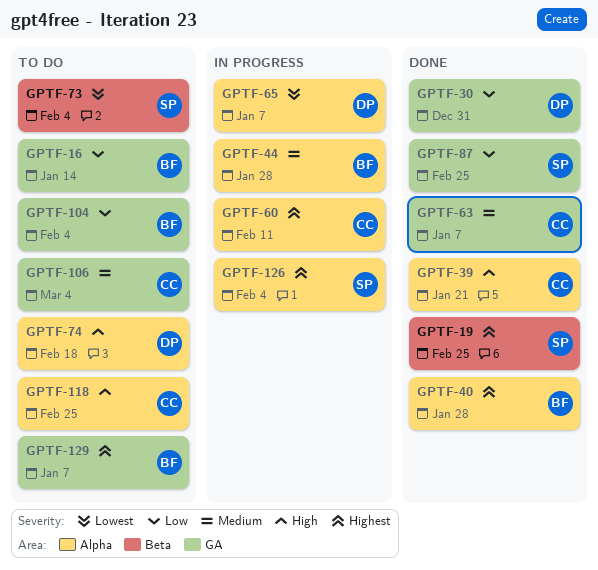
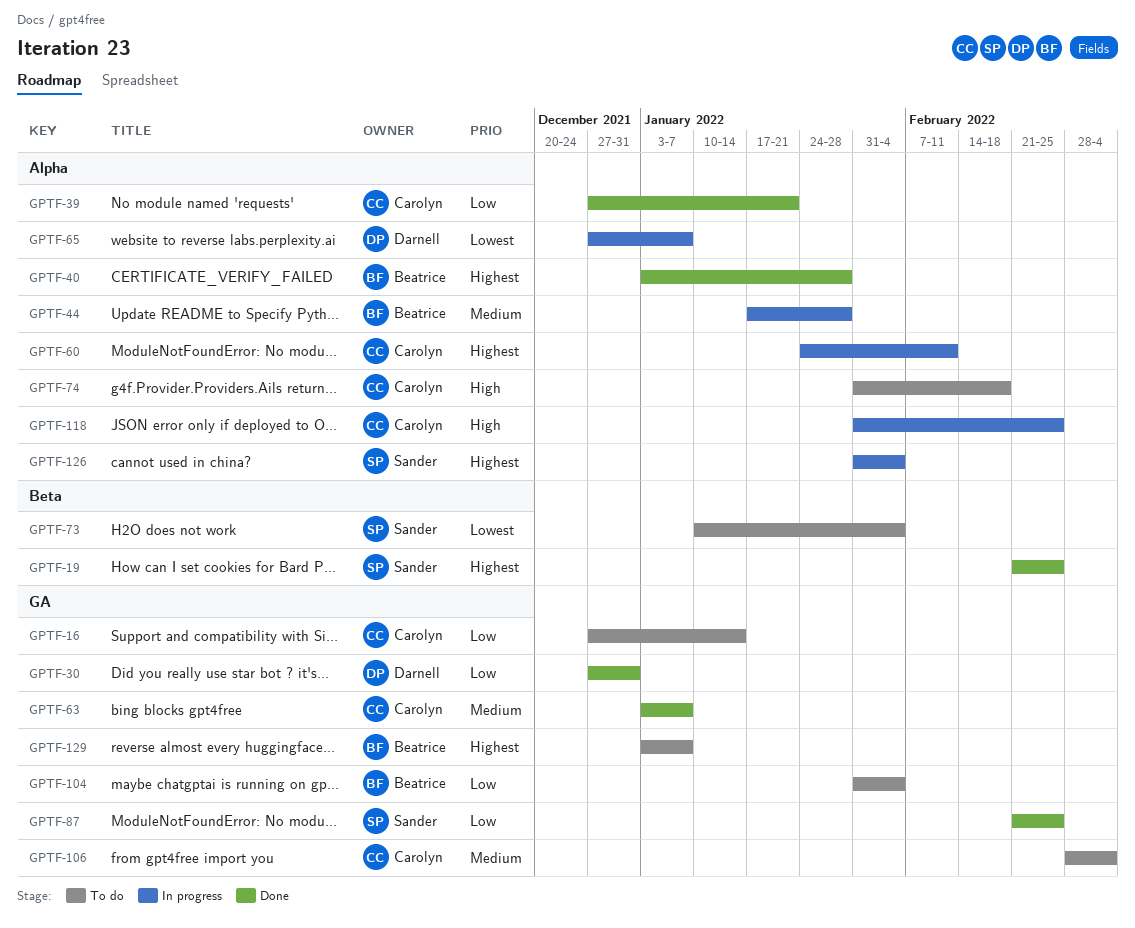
GPTF-16, owner: Beatrice -> Carolyn
GPTF-39, priority: High -> Low
GPTF-74, owner: Darnell -> Carolyn
GPTF-118, status: To do -> In progress

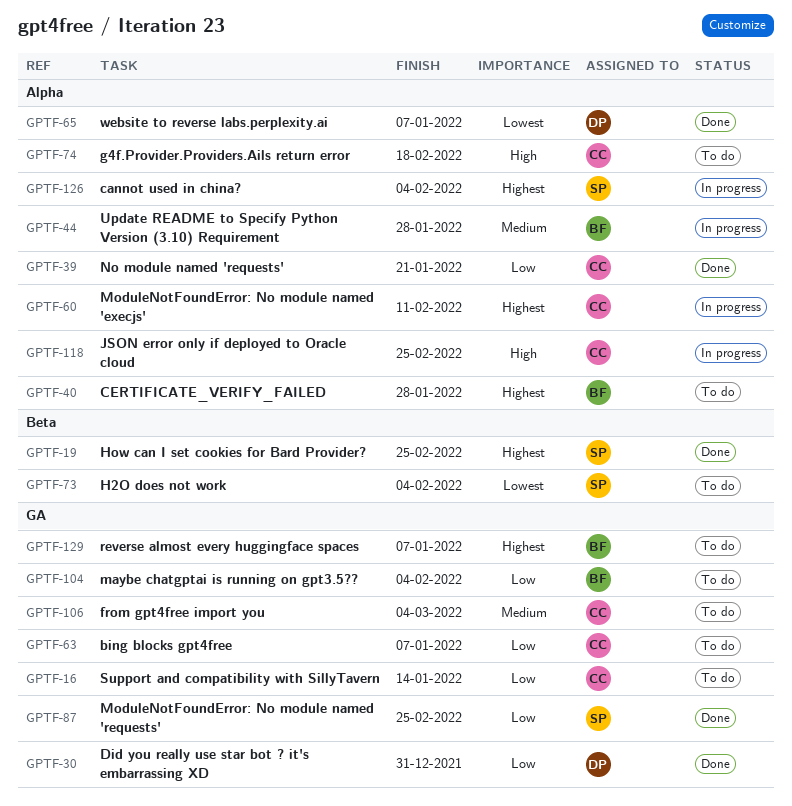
GPTF-40, status: Done -> To do
GPTF-63, status: Done -> To do
GPTF-63, priority: Medium -> Low
GPTF-65, status: In progress -> Done

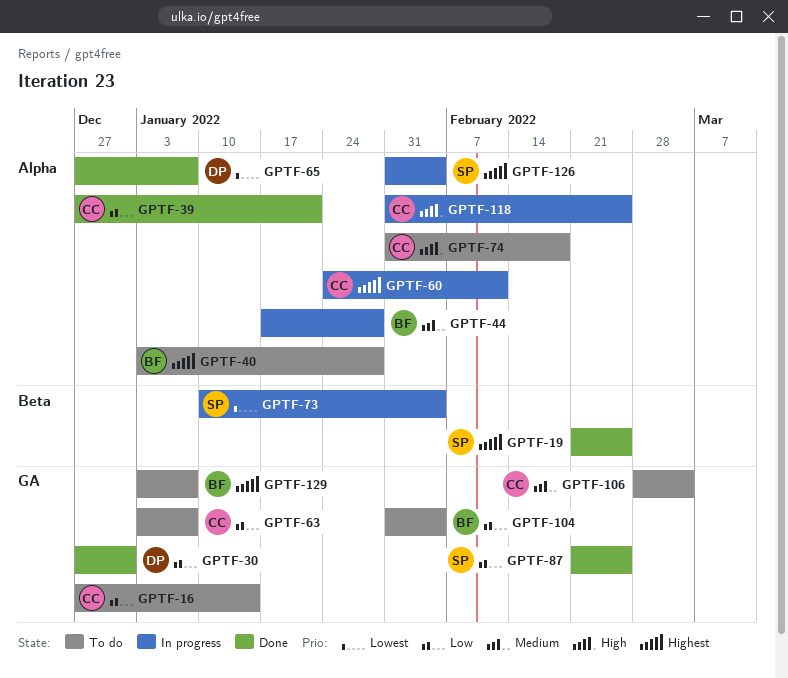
GPTF-73, status: To do -> In progress

